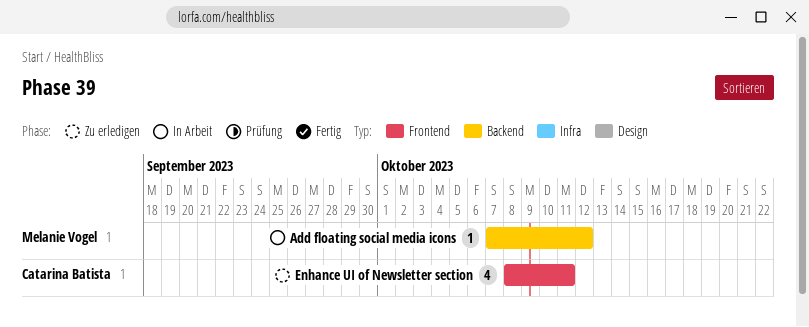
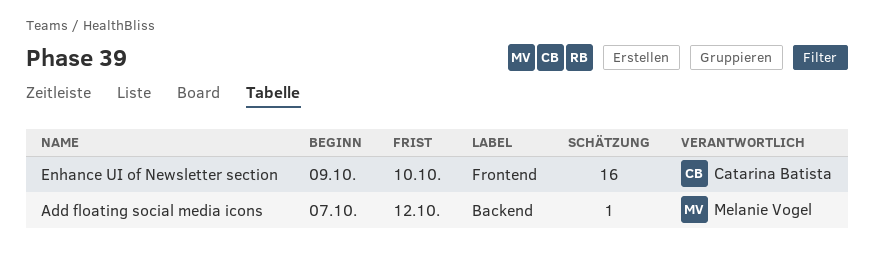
Enhance UI of Newsletter section, estimate: 4 -> 16
Enhance UI of Newsletter section, start: Oct 8 -> Oct 9
Enhance UI of Newsletter section, due: Oct 11 -> Oct 10

